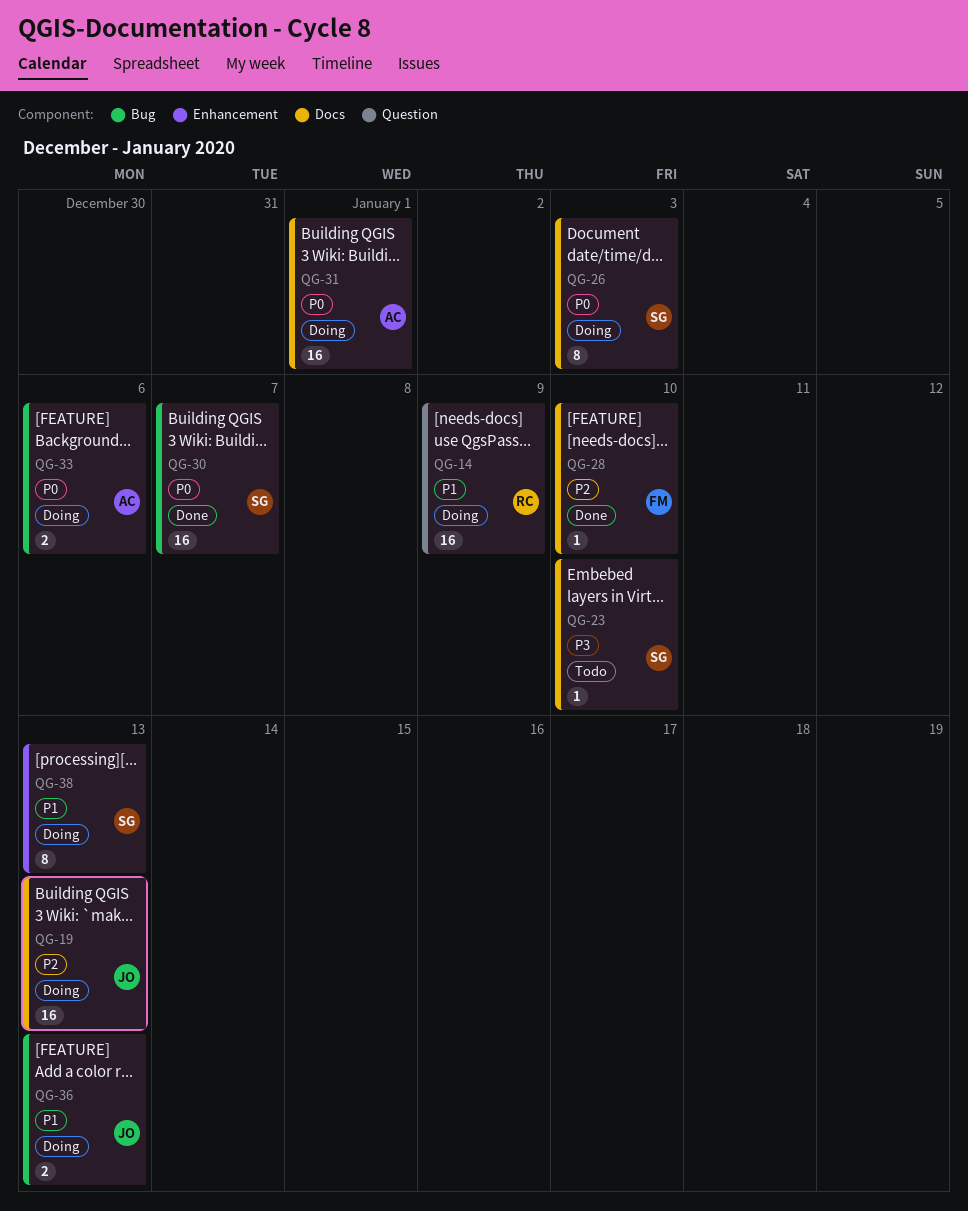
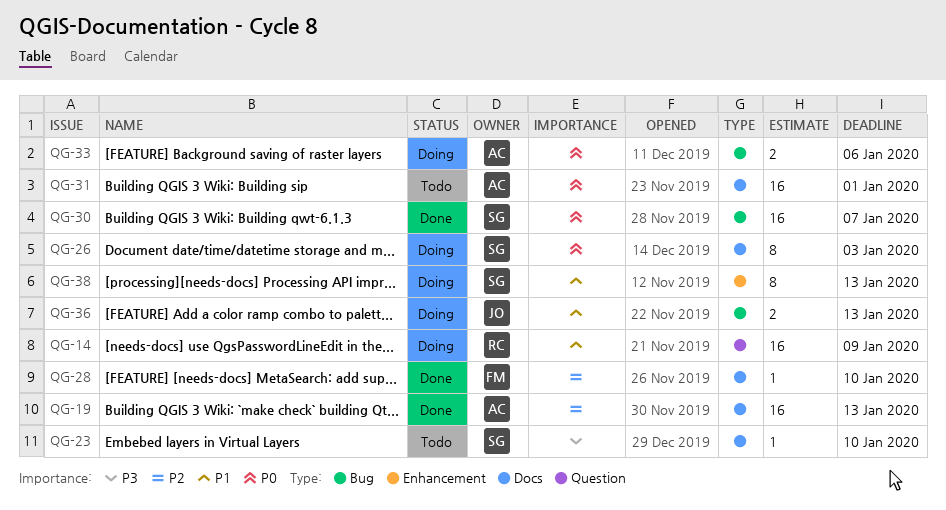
QG-19, status: Doing -> Done
QG-19, owner: JO -> AC
QG-31, status: Doing -> Todo

